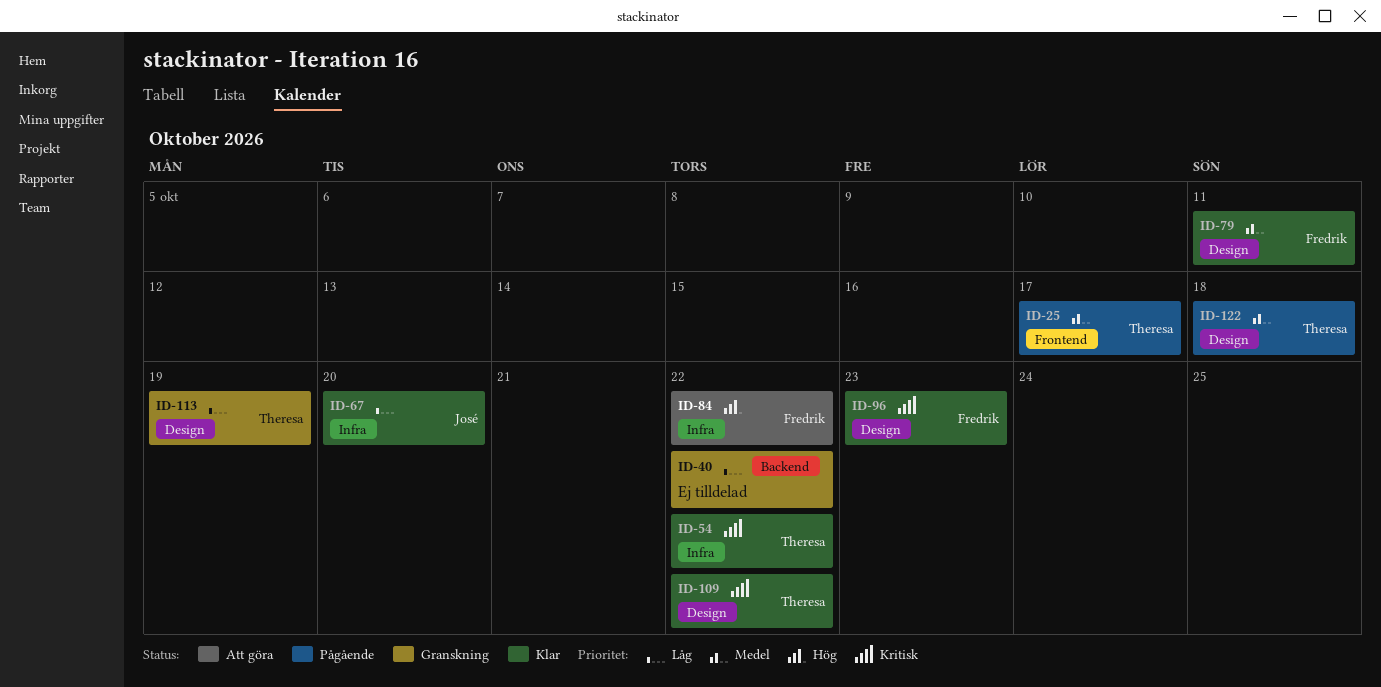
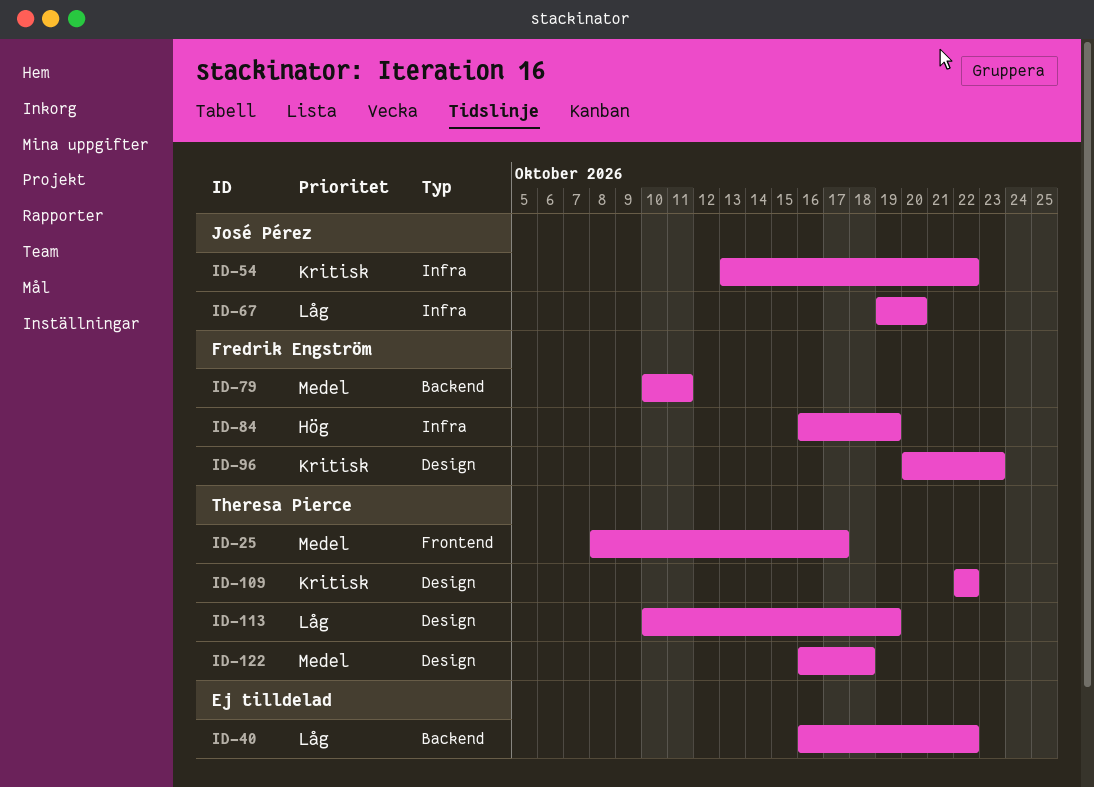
ID-54, owner: Theresa Pierce -> José Pérez
ID-79, label: Design -> Backend
ID-84, due: Oct 22 -> Oct 19

